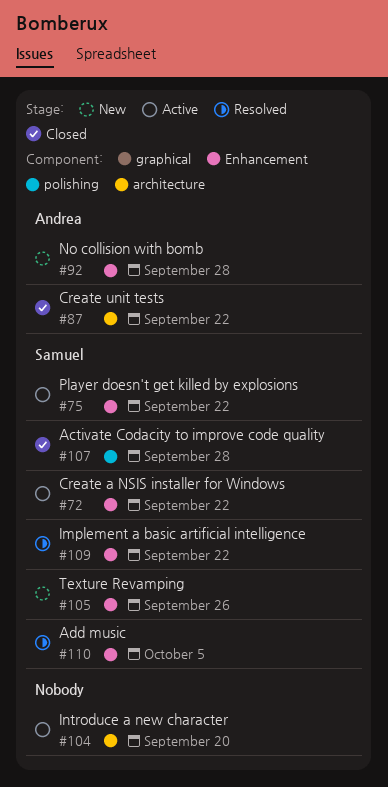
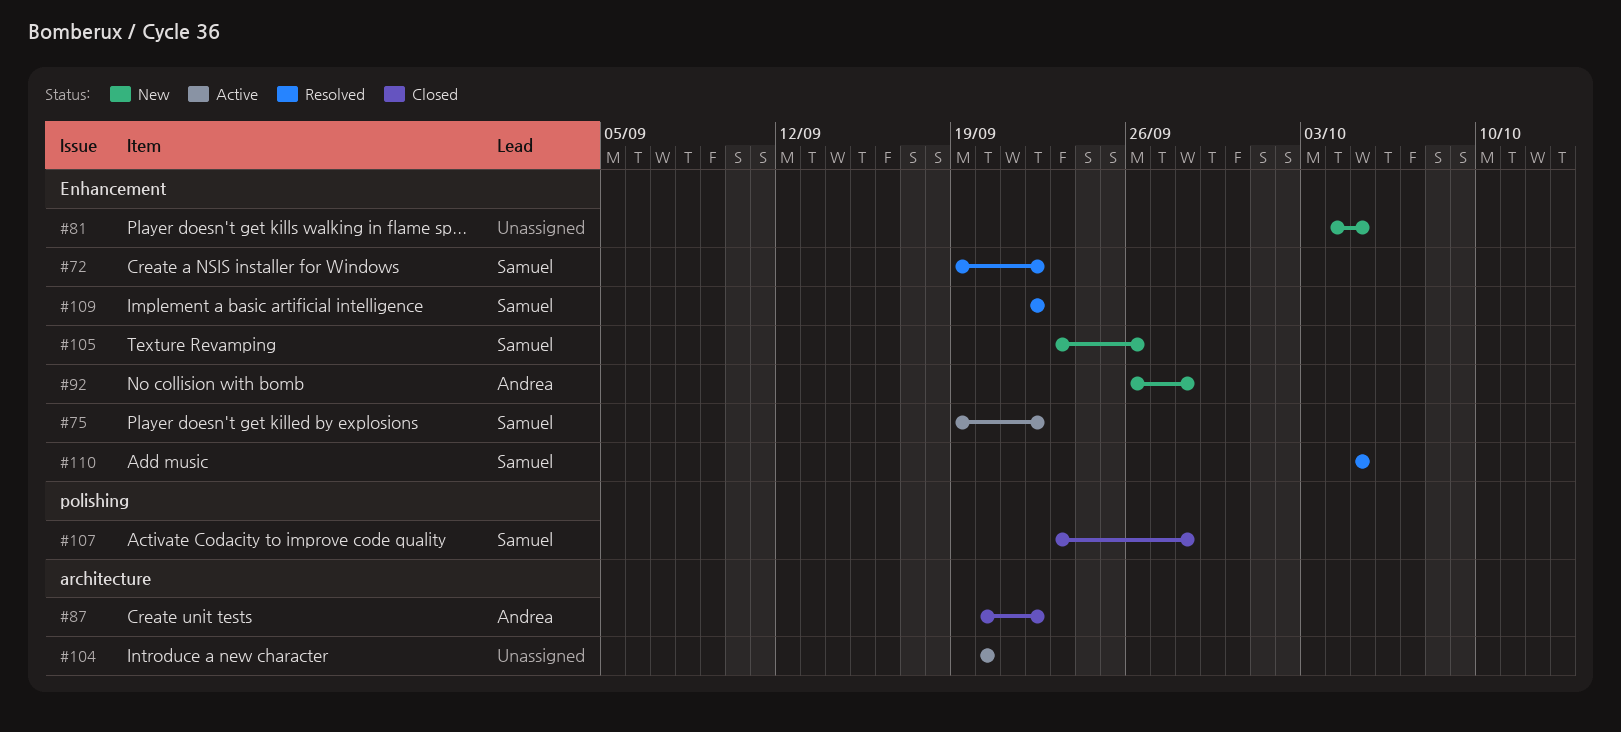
#72, status: Active -> Resolved
#81: none -> present

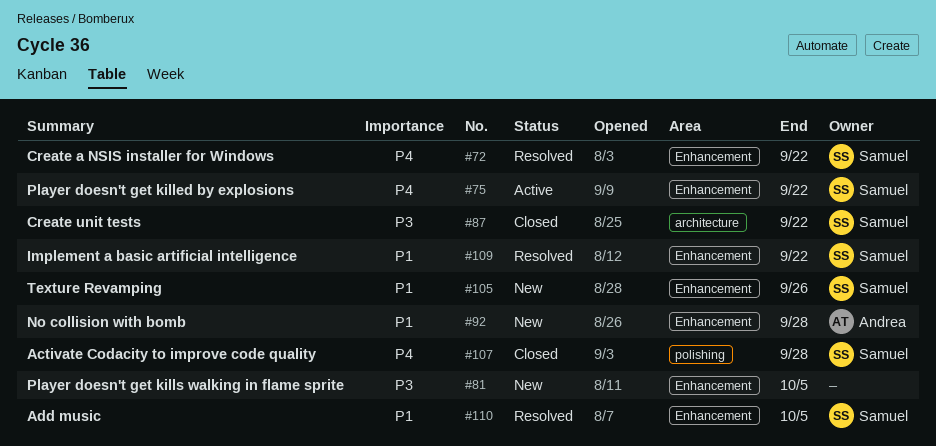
#87, owner: Andrea -> Samuel
#104: present -> none

